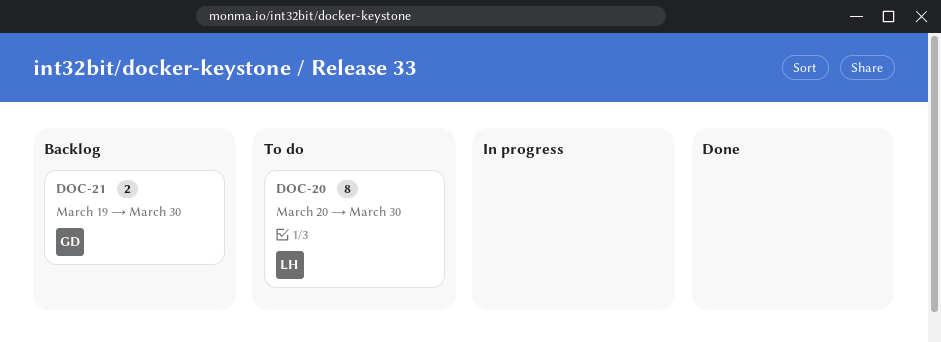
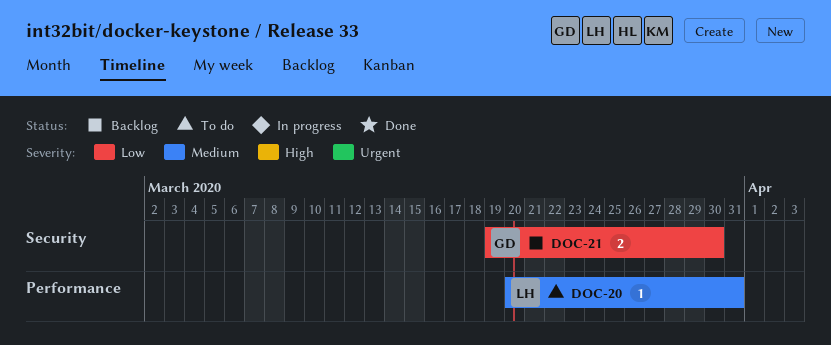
DOC-20, estimate: 8 -> 1
DOC-20, due: Mar 30 -> Mar 31

